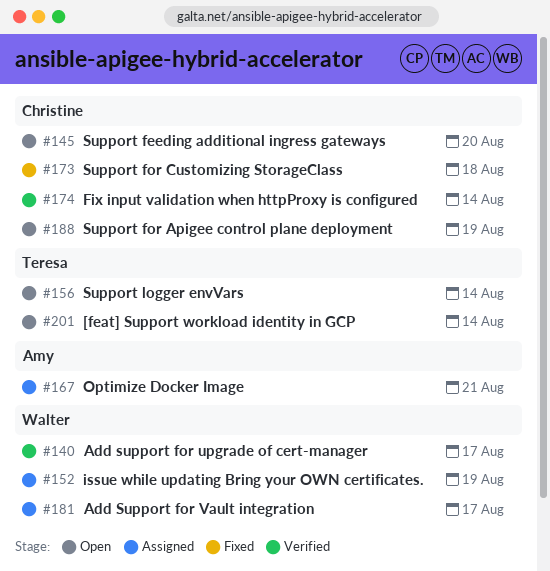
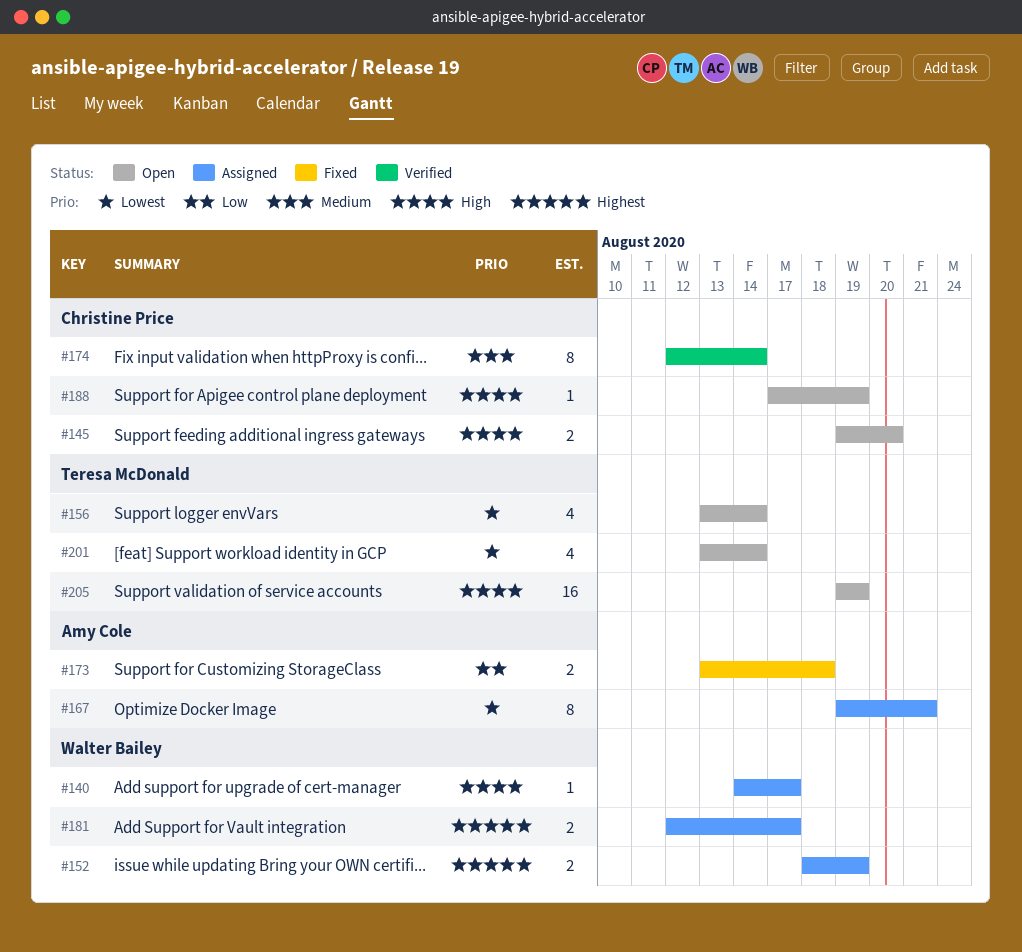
#140, status: Verified -> Assigned
#173, owner: Christine Price -> Amy Cole
#205: none -> present

